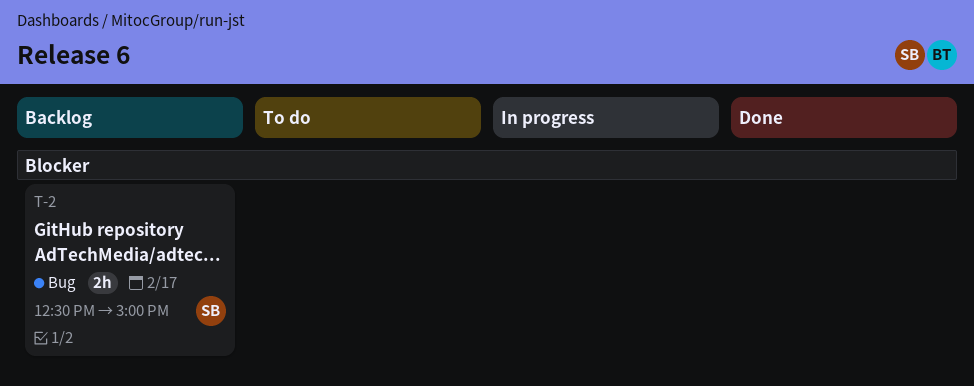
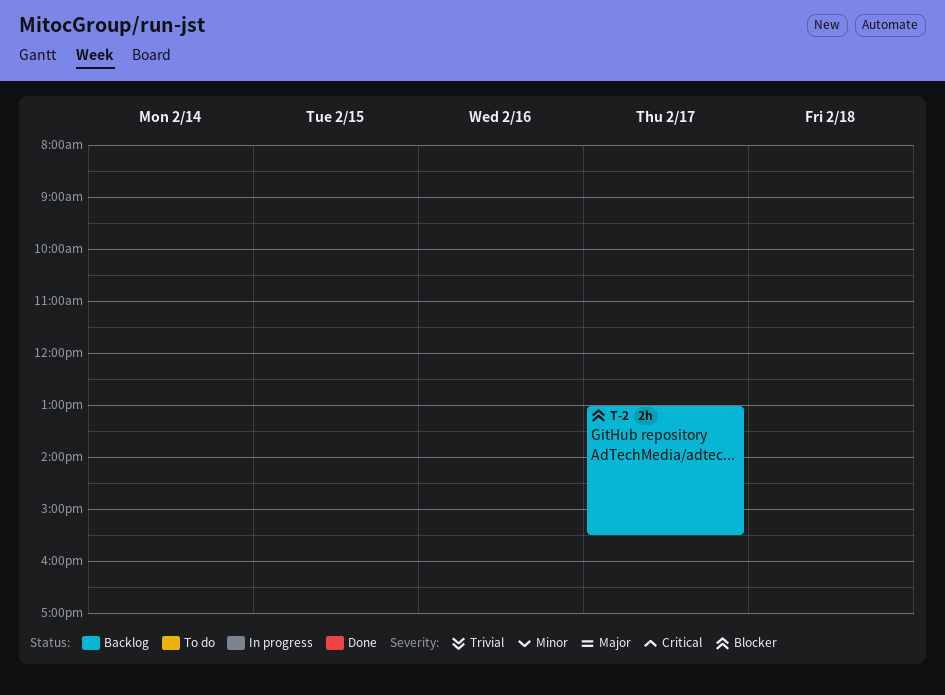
T-2, begins: 12:30 -> 13:00
T-2, ends: 15:00 -> 15:30

